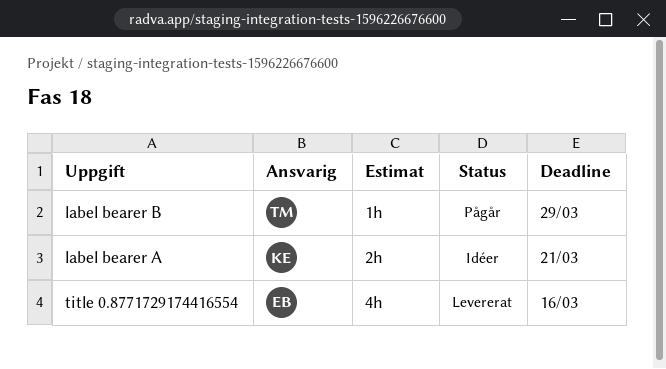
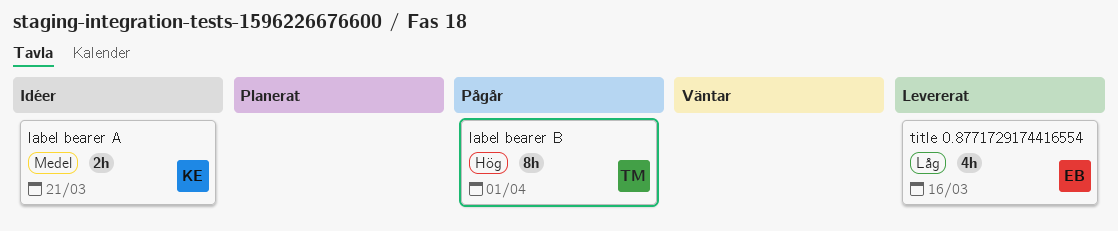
label bearer B, estimate: 1h -> 8h
label bearer B, due: Mar 29 -> Apr 1

